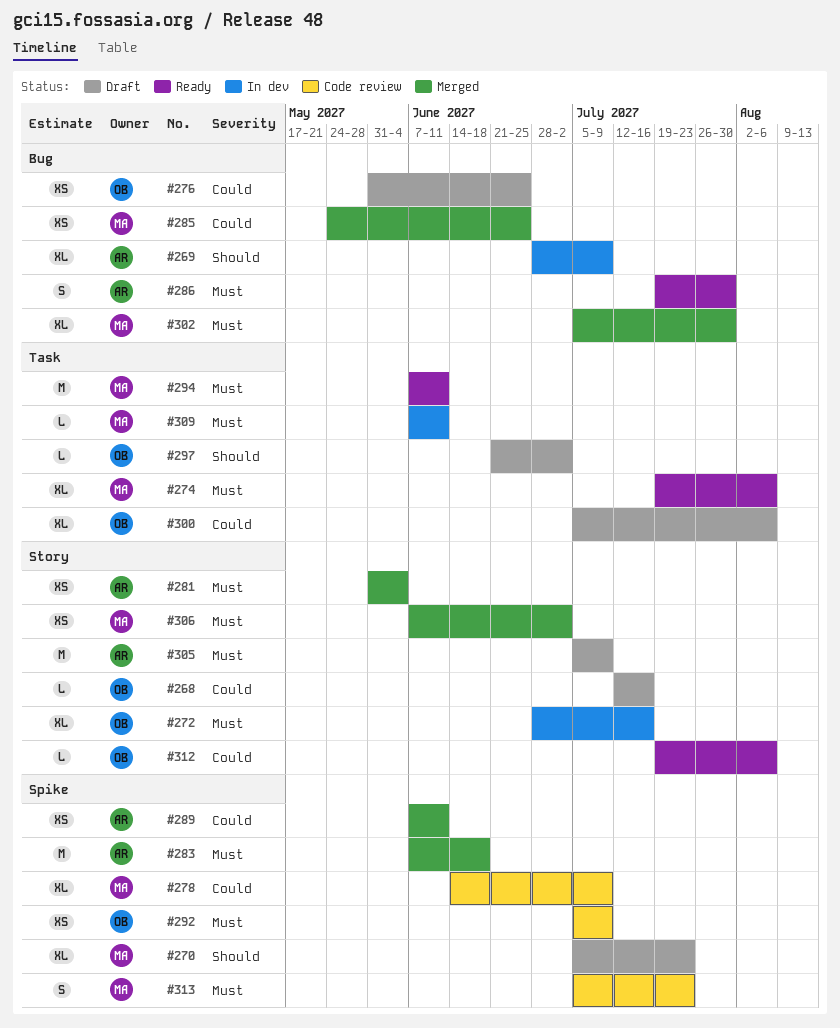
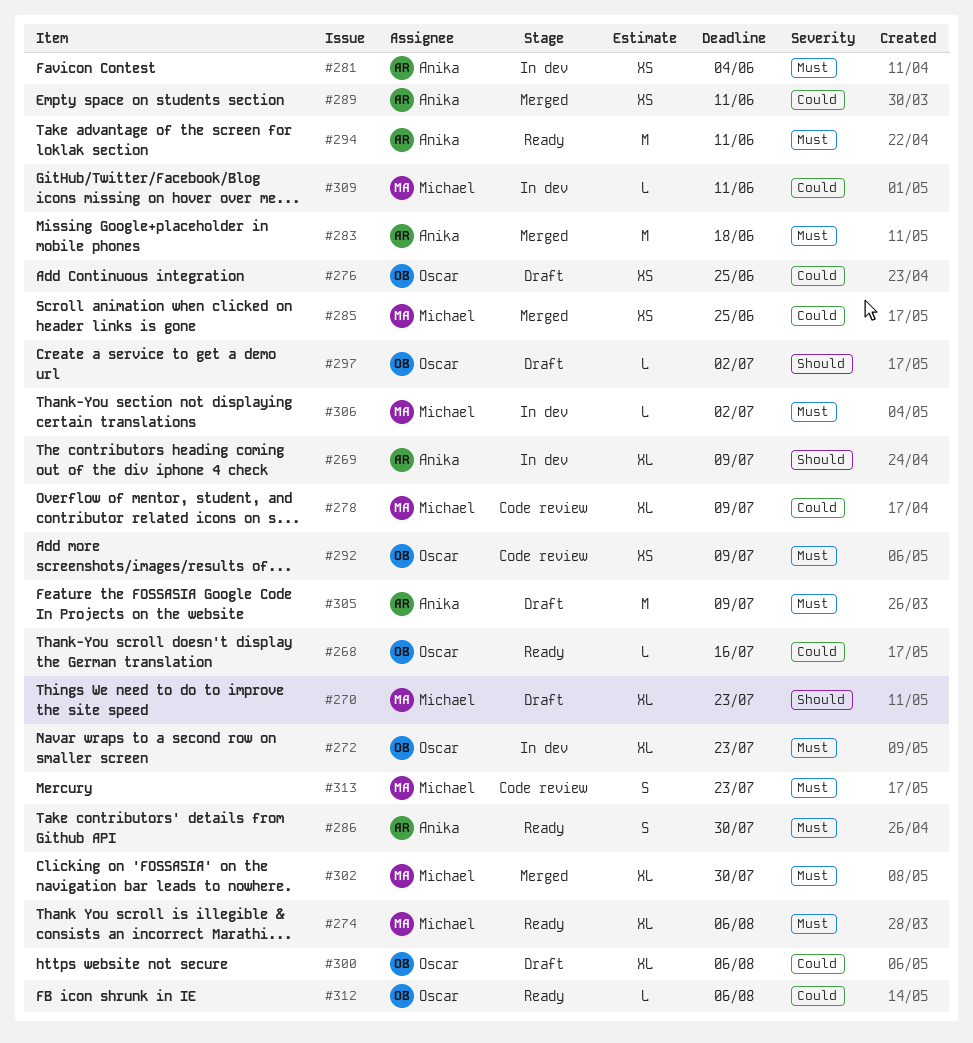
#268, status: Draft -> Ready
#272, due: Jul 16 -> Jul 23
#281, status: Merged -> In dev
#294, owner: Michael -> Anika
#306, status: Merged -> In dev
#306, estimate: XS -> L
#309, priority: Must -> Could

